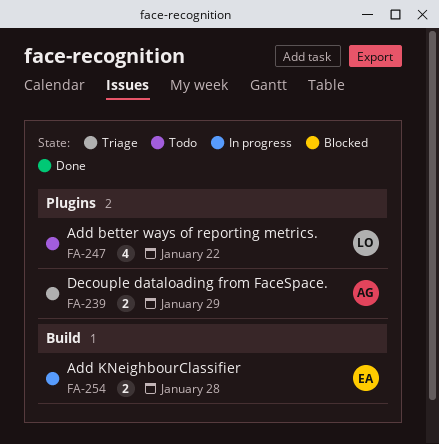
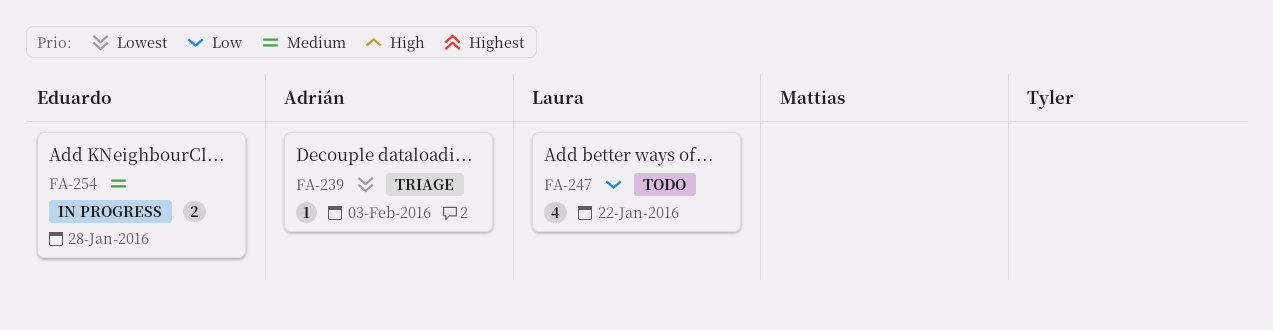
FA-239, estimate: 2 -> 1
FA-239, due: Jan 29 -> Feb 3

